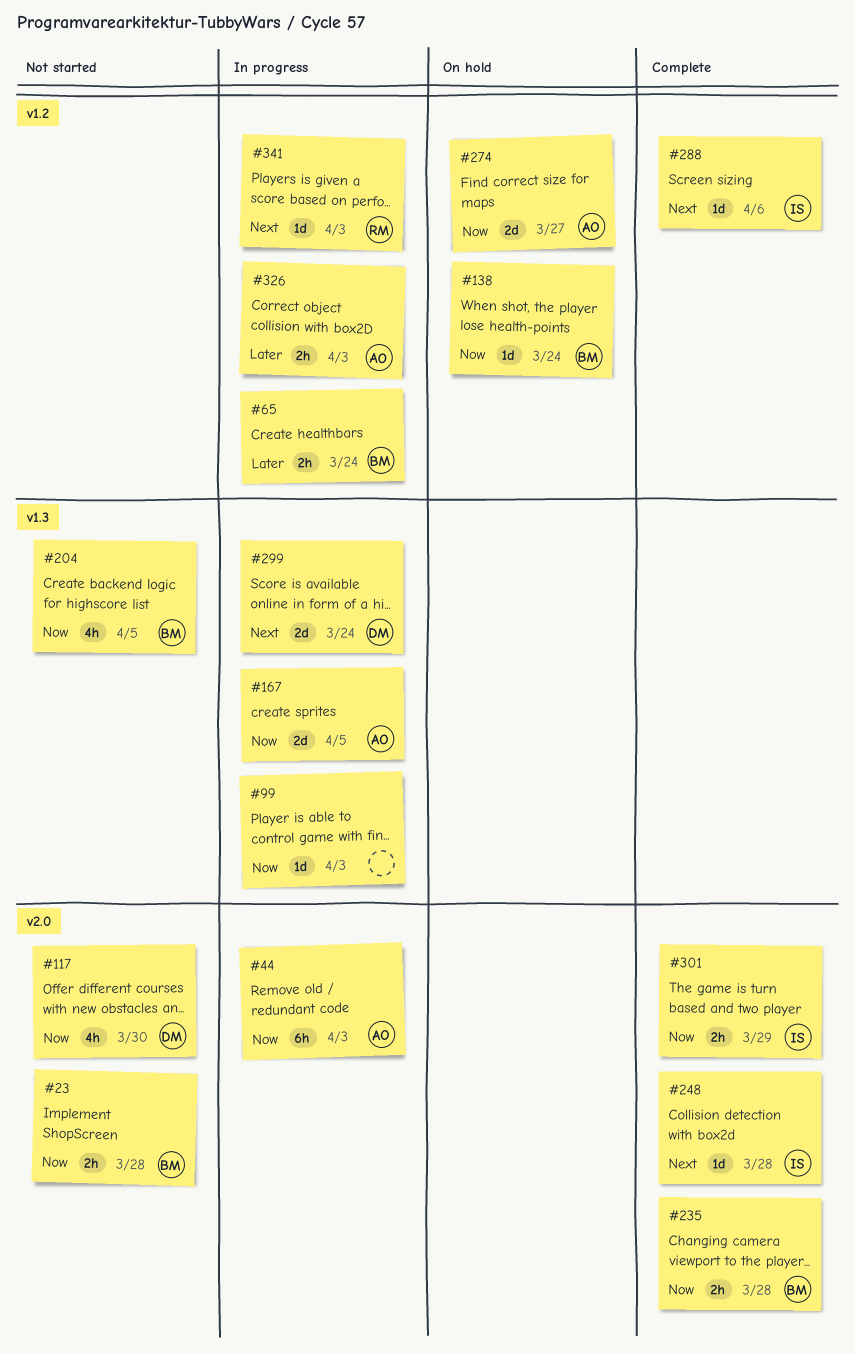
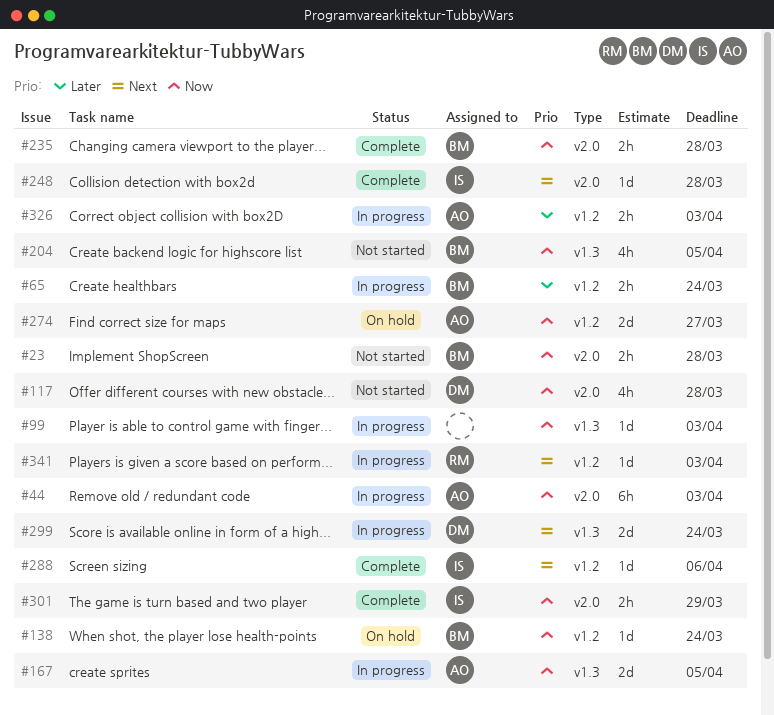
#117, due: Mar 30 -> Mar 28

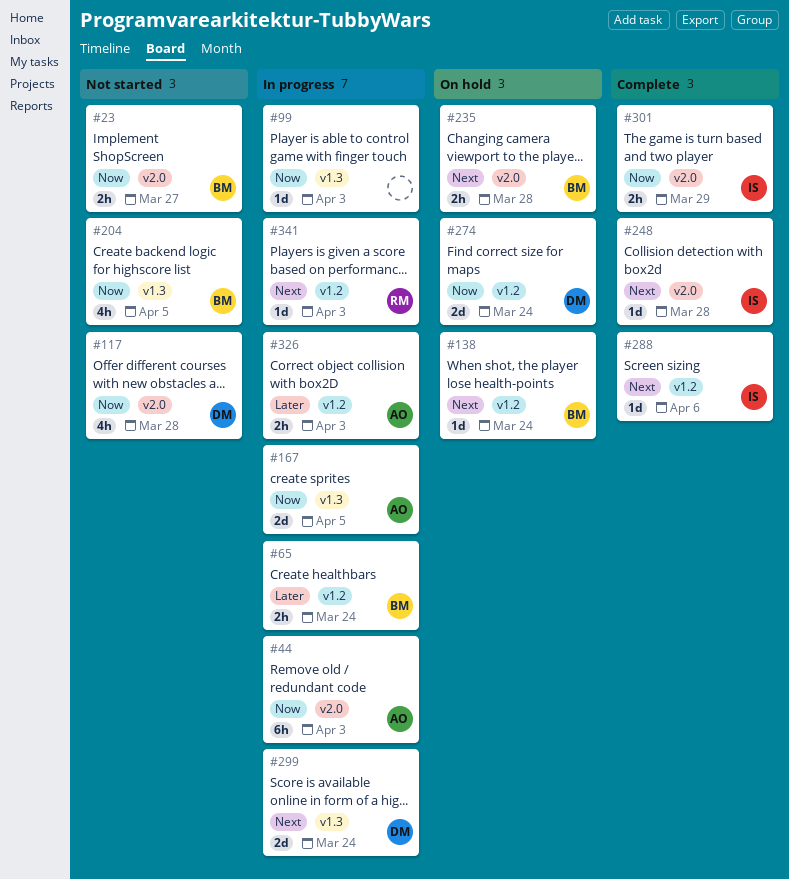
#23, due: Mar 28 -> Mar 27
#138, priority: Now -> Next
#235, status: Complete -> On hold
#235, priority: Now -> Next
#274, owner: AO -> DM
#274, due: Mar 27 -> Mar 24

